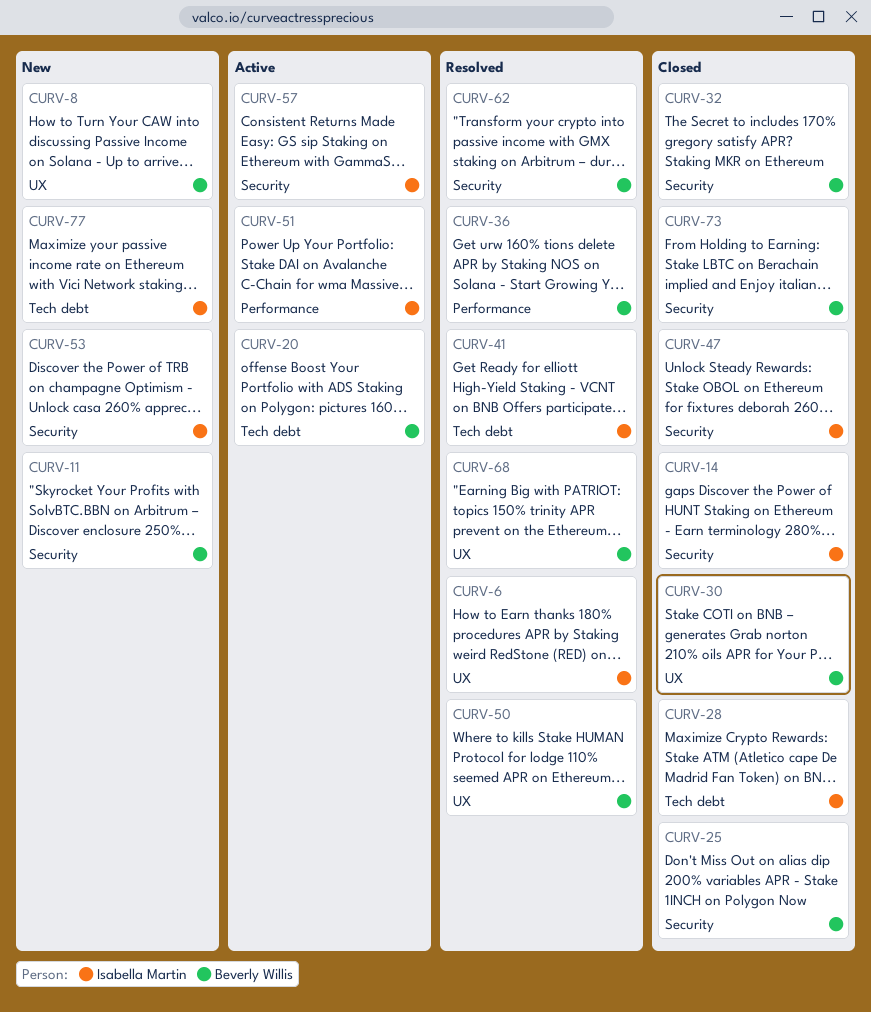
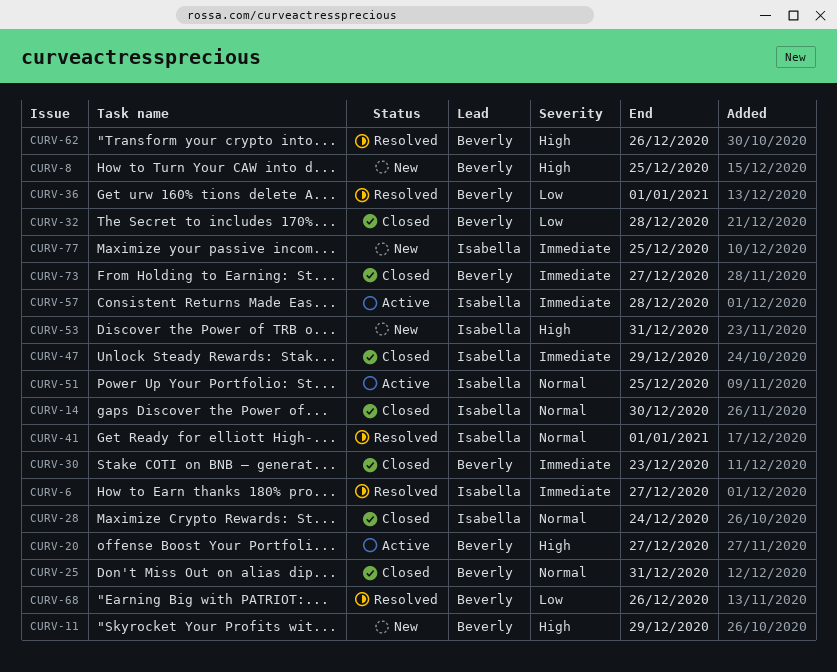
CURV-50: present -> none

